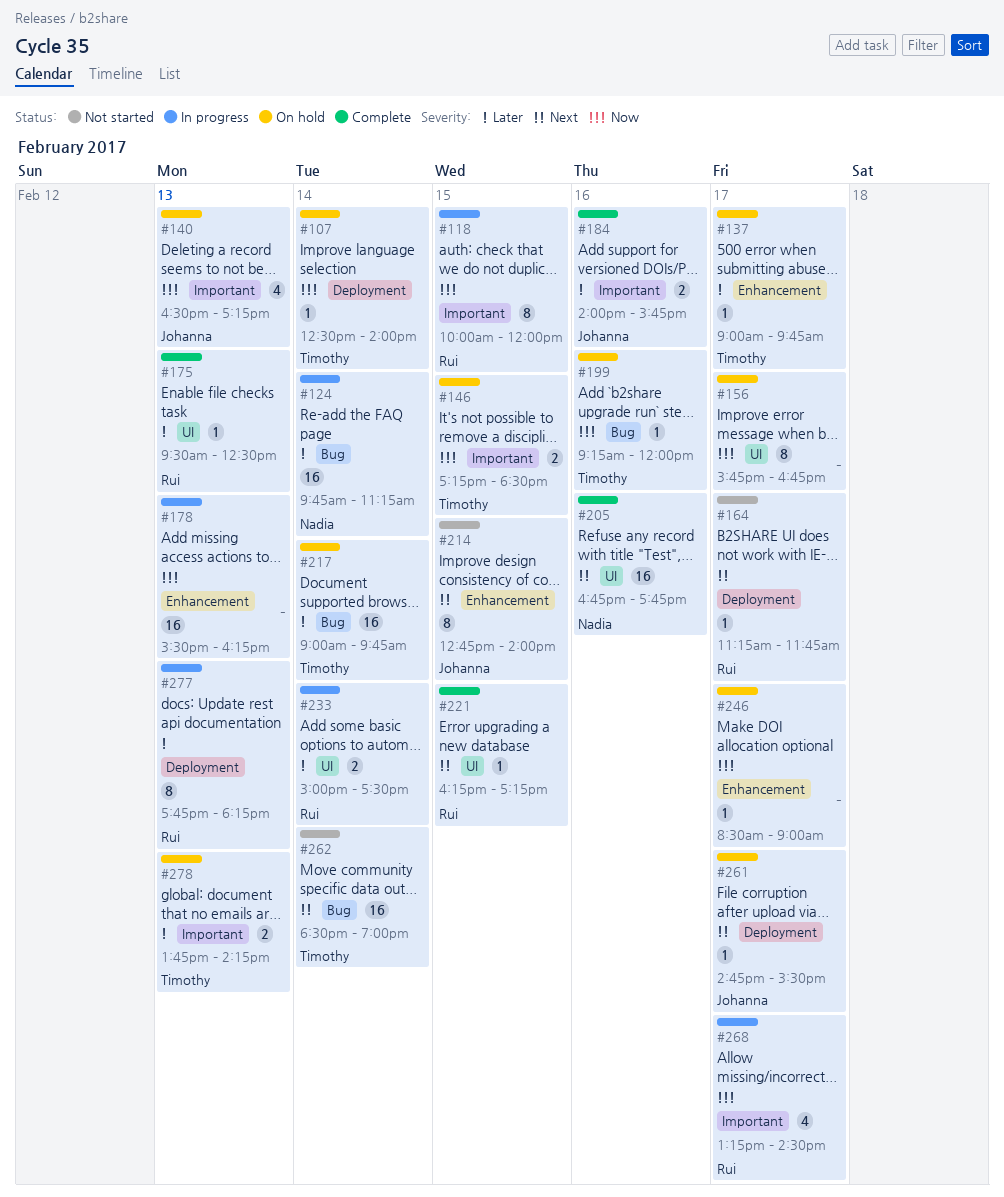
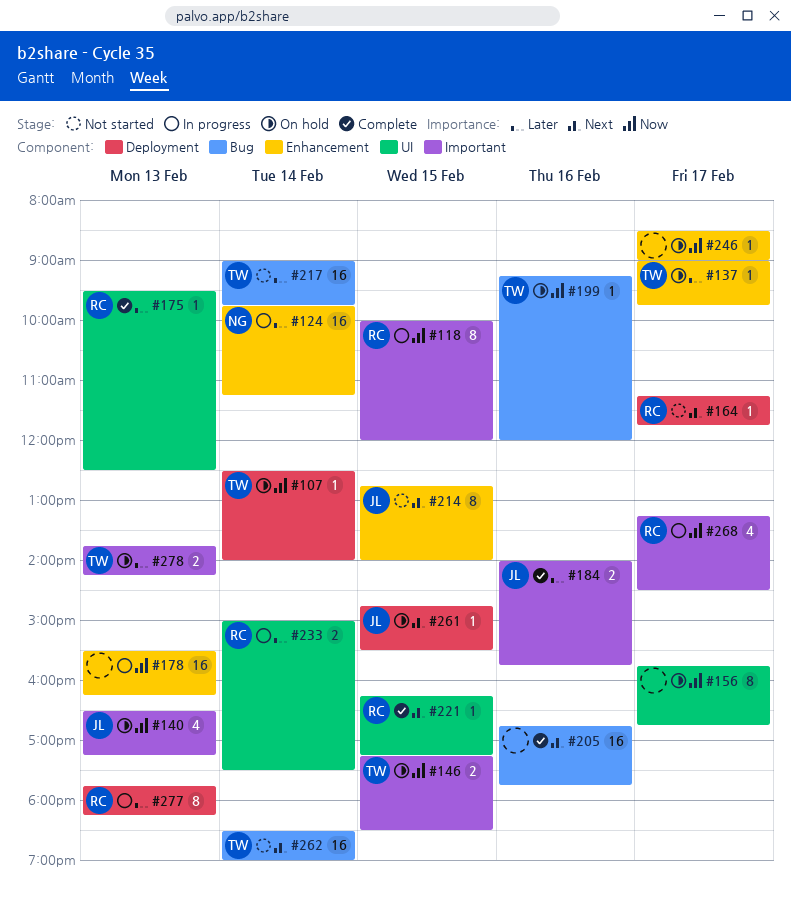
#124, label: Bug -> Enhancement
#205, owner: Nadia -> none
#205, label: UI -> Bug
#217, status: On hold -> Not started
#261, day: Feb 17 -> Feb 15

